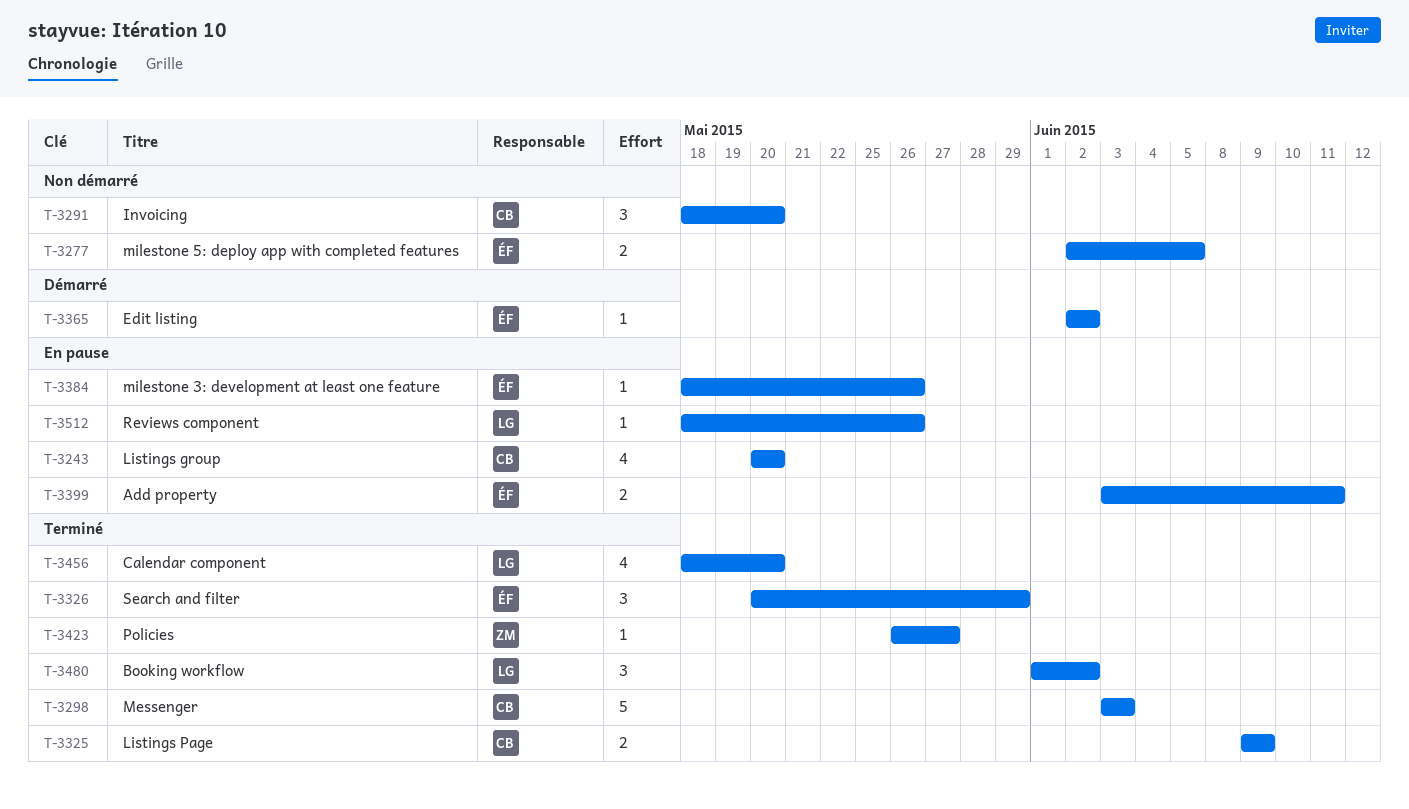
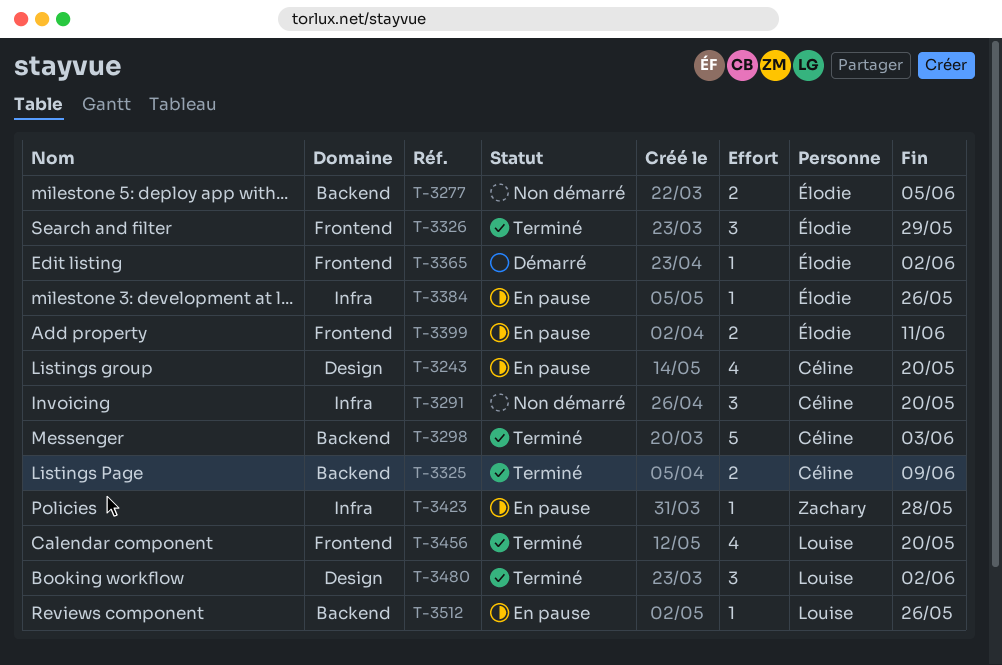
T-3423, status: Terminé -> En pause
T-3423, due: May 27 -> May 28

